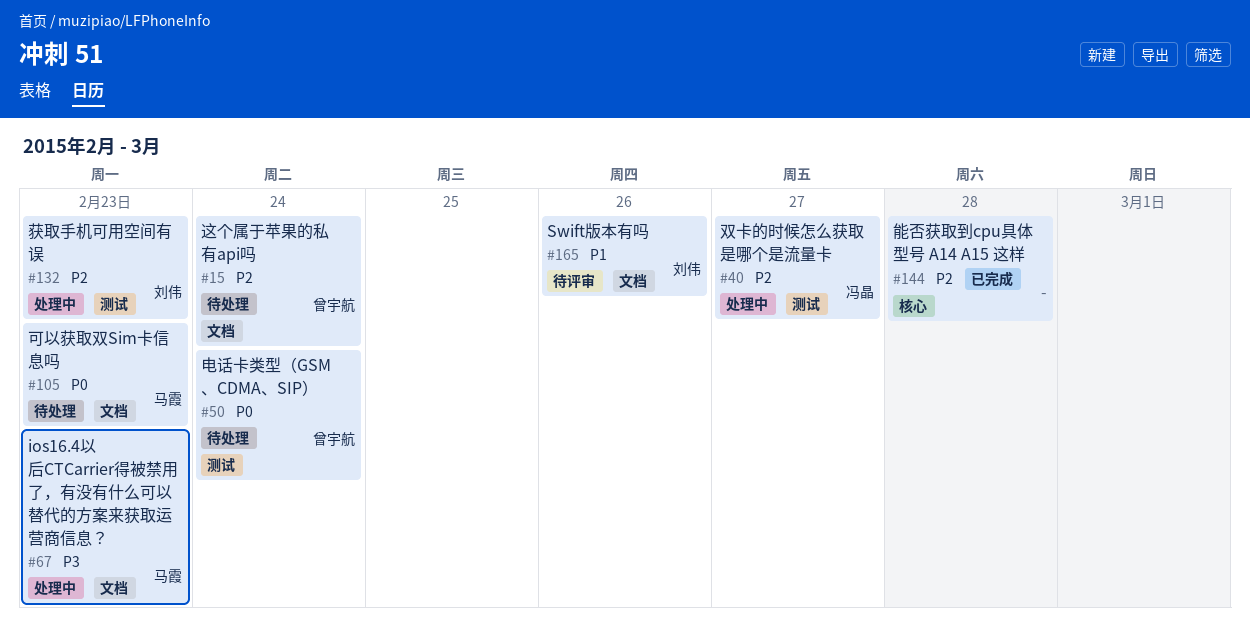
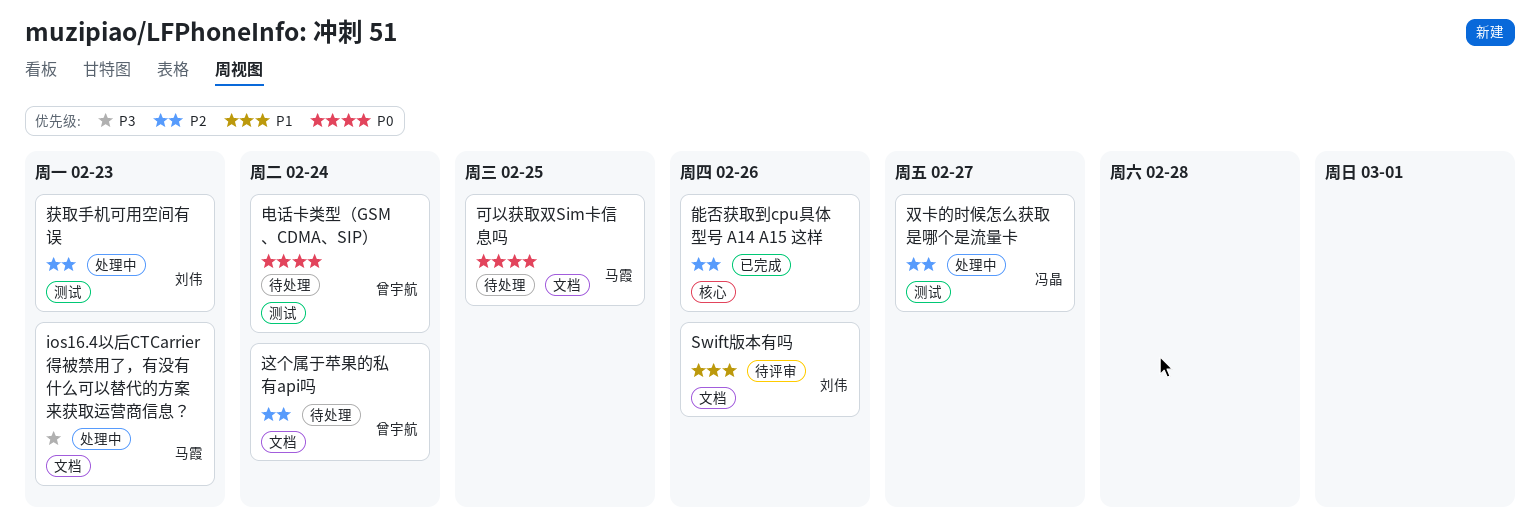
可以获取双Sim卡信息吗, due: Feb 23 -> Feb 25
能否获取到cpu具体型号 A14 A15 这样, due: Feb 28 -> Feb 26

